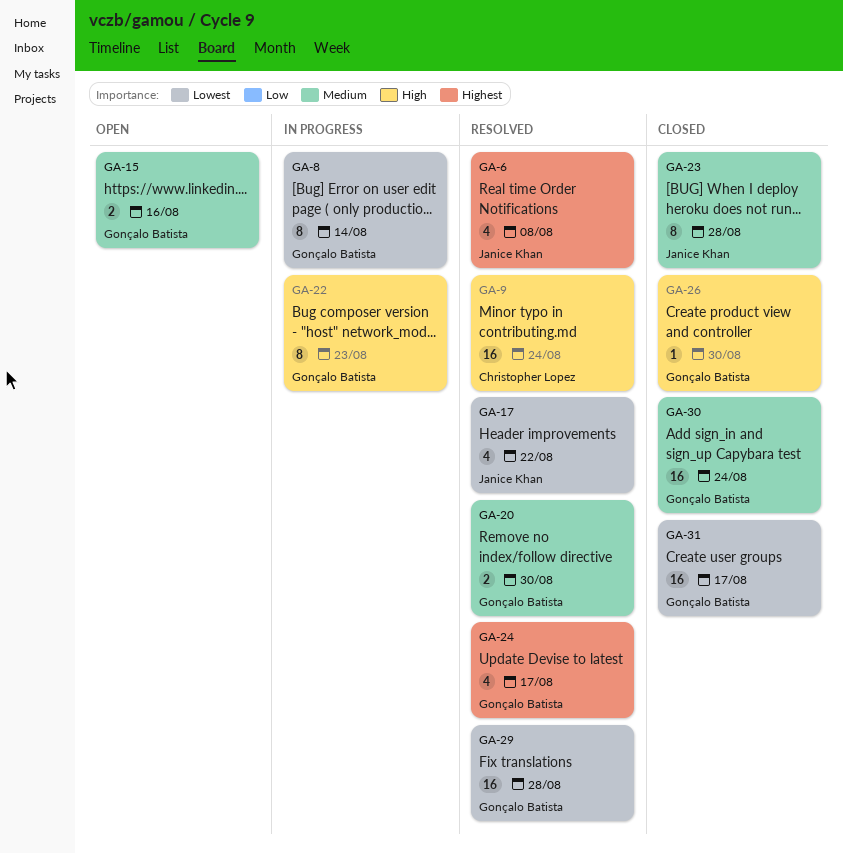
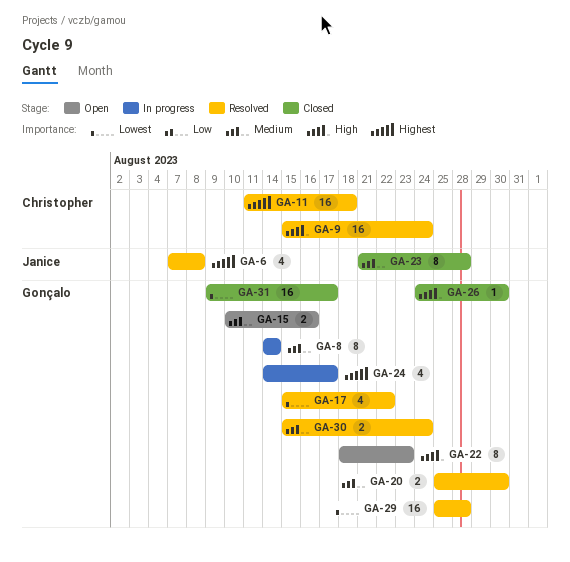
GA-8, priority: Lowest -> Medium
GA-11: none -> present
GA-17, owner: Janice Khan -> Gonçalo Batista
GA-22, status: In progress -> Open
GA-24, status: Resolved -> In progress
GA-30, status: Closed -> Resolved
GA-30, estimate: 16 -> 2

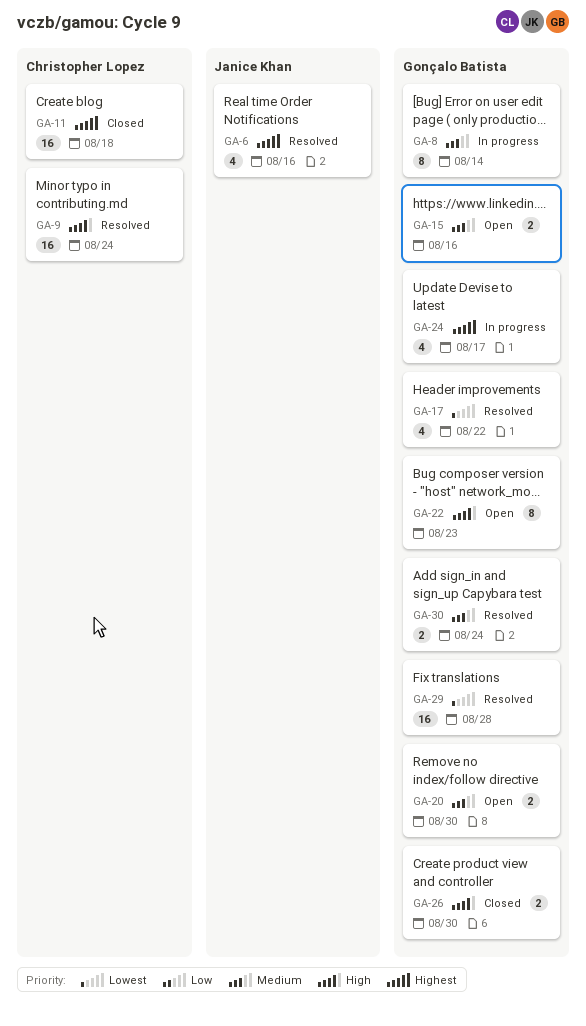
GA-6, due: Aug 8 -> Aug 16
GA-11, status: Resolved -> Closed
GA-20, status: Resolved -> Open
GA-23: present -> none
GA-26, estimate: 1 -> 2
GA-31: present -> none

